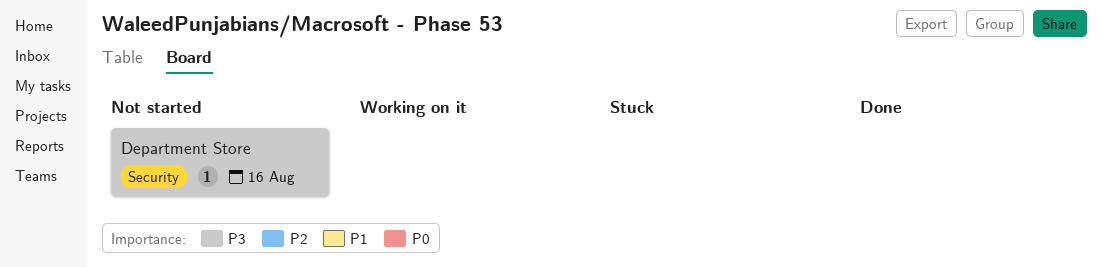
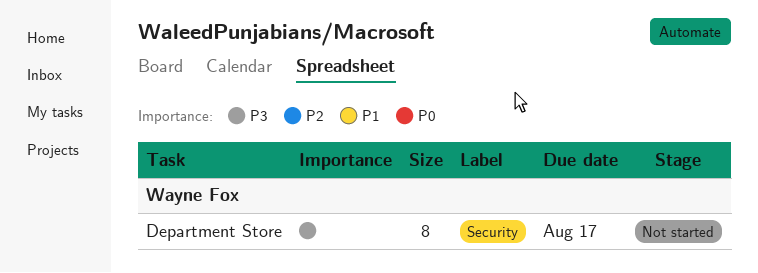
Department Store, estimate: 1 -> 8
Department Store, due: Aug 16 -> Aug 17

